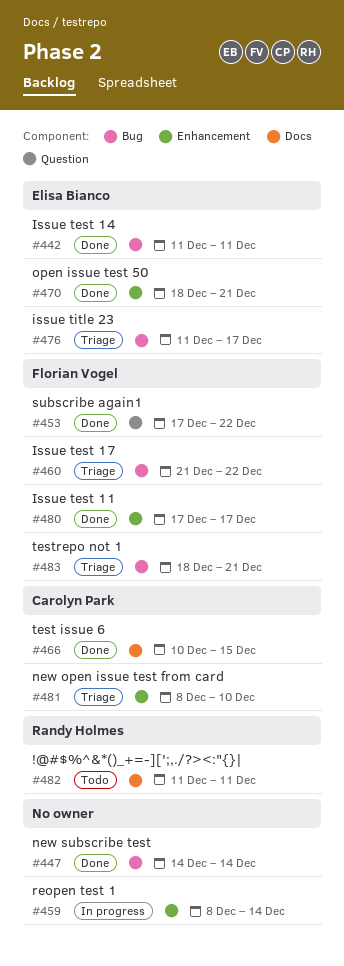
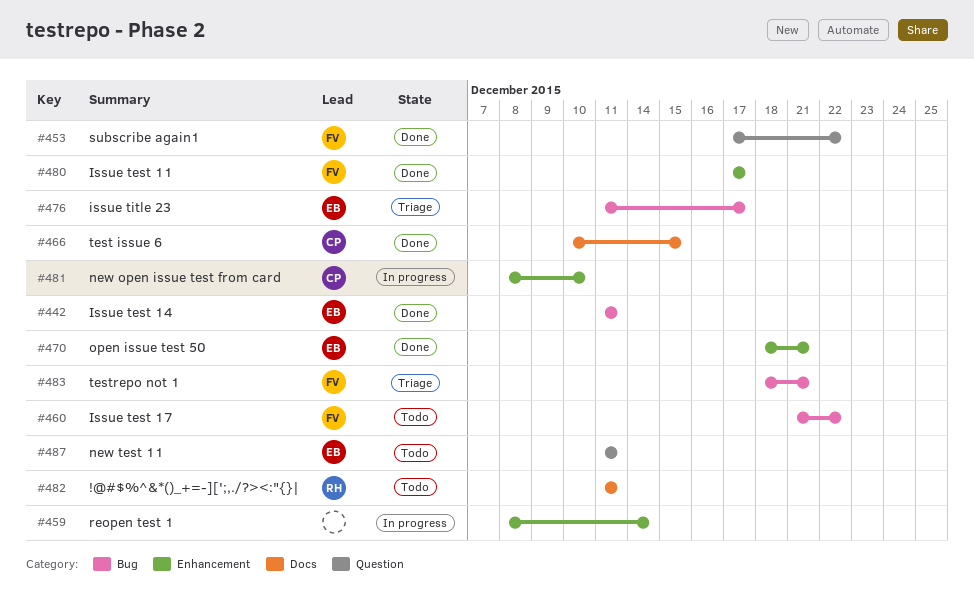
#447: present -> none
#460, status: Triage -> Todo
#481, status: Triage -> In progress
#487: none -> present

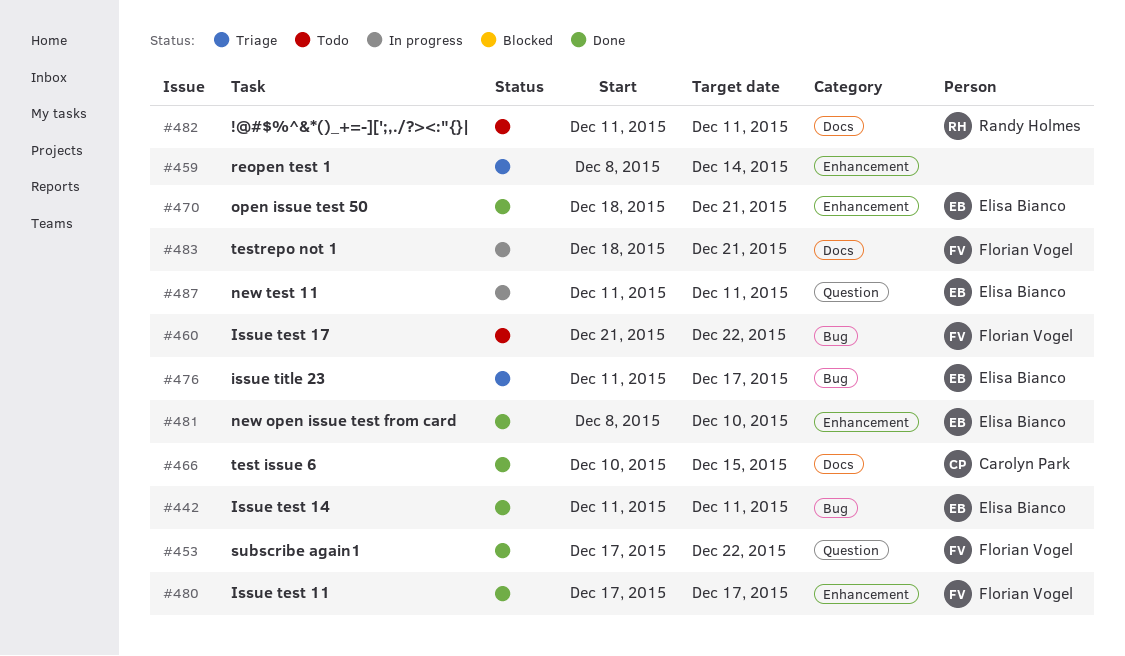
#459, status: In progress -> Triage
#481, status: In progress -> Done
#481, owner: Carolyn Park -> Elisa Bianco
#483, status: Triage -> In progress
#483, label: Bug -> Docs
#487, status: Todo -> In progress

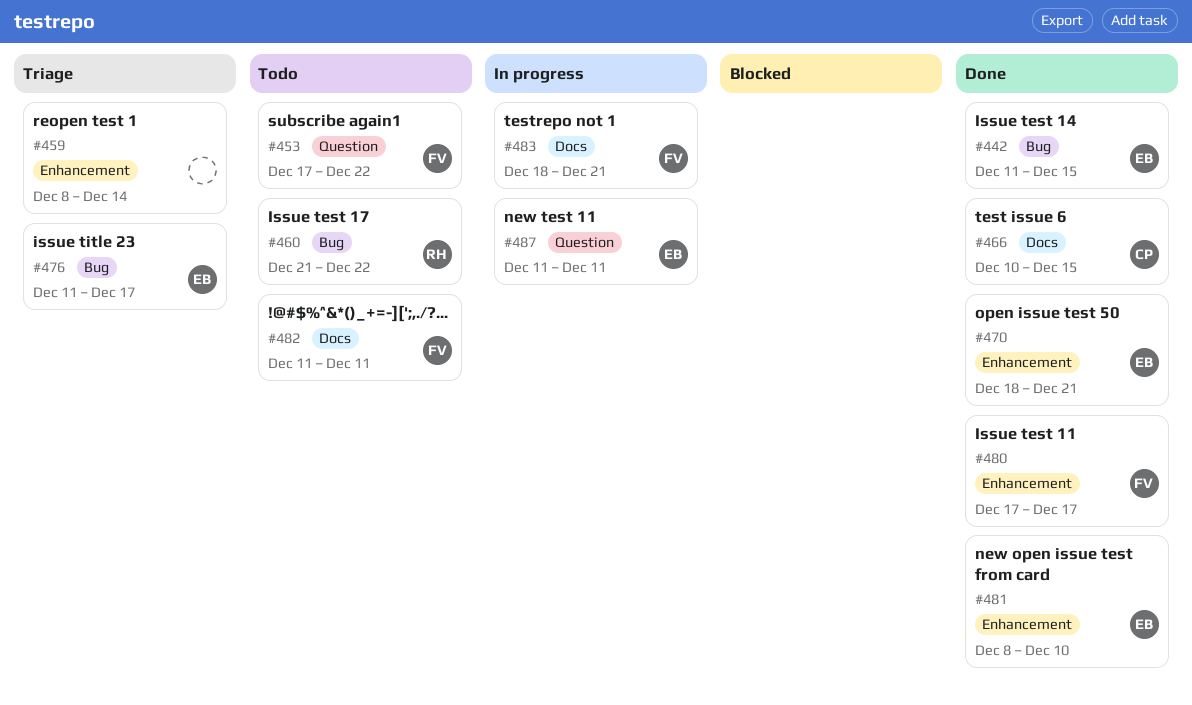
#442, due: Dec 11 -> Dec 15
#453, status: Done -> Todo
#460, owner: Florian Vogel -> Randy Holmes
#482, owner: Randy Holmes -> Florian Vogel

